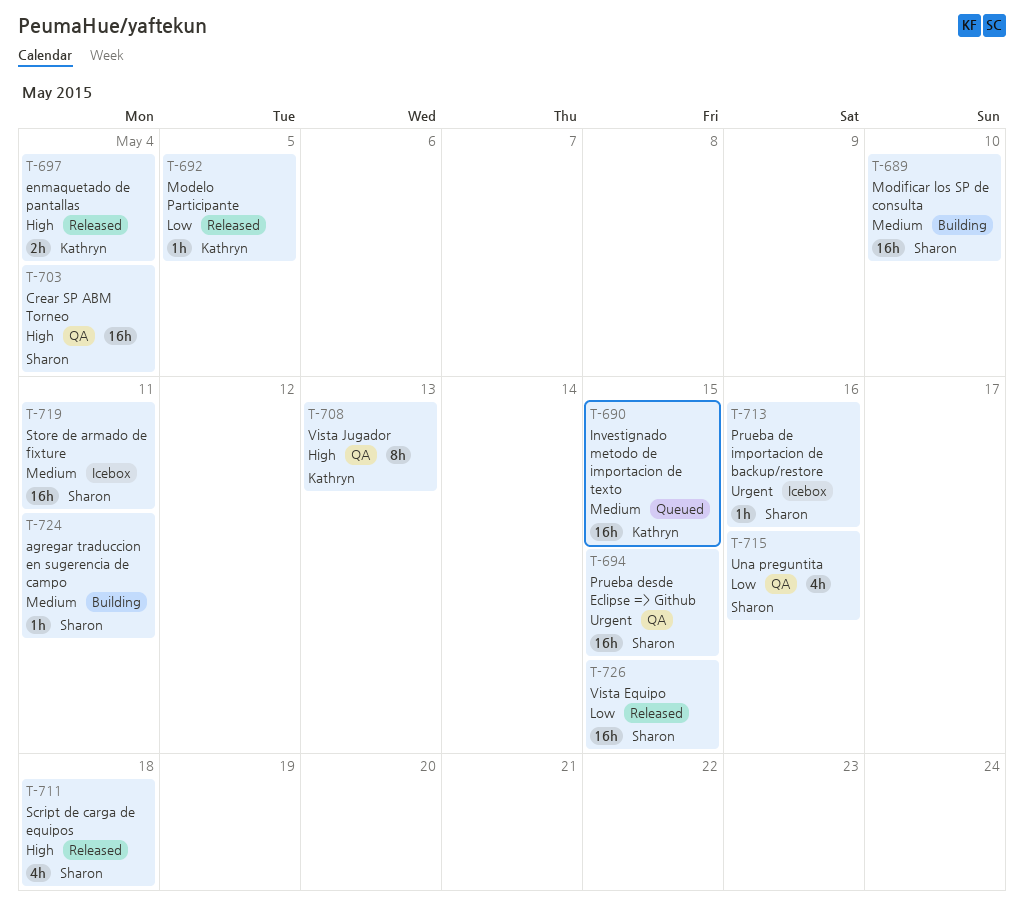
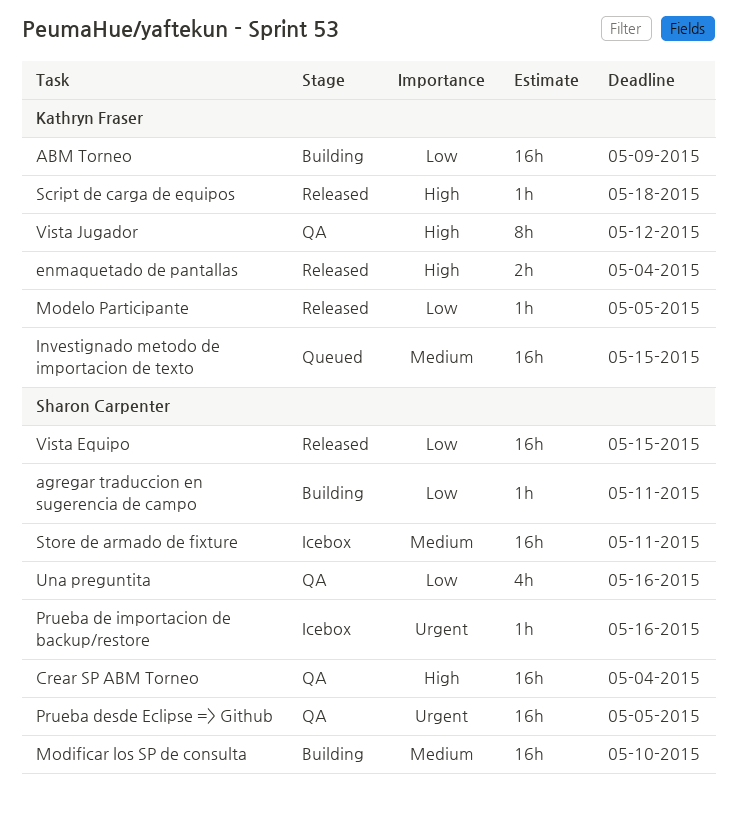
ABM Torneo: none -> present
agregar traduccion en sugerencia de campo, priority: Medium -> Low
Prueba desde Eclipse => Github, due: May 15 -> May 5
Script de carga de equipos, owner: Sharon Carpenter -> Kathryn Fraser
Script de carga de equipos, estimate: 4h -> 1h
Vista Jugador, due: May 13 -> May 12

